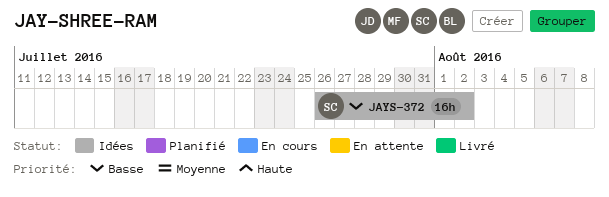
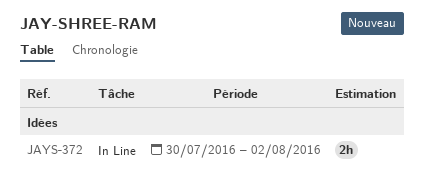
JAYS-372, estimate: 16h -> 2h
JAYS-372, start: Jul 26 -> Jul 30

